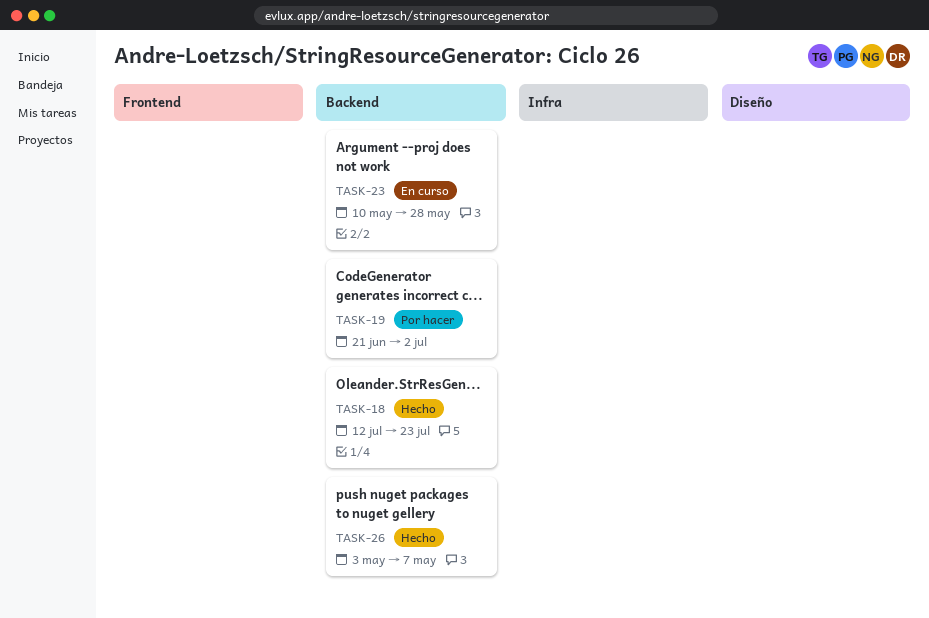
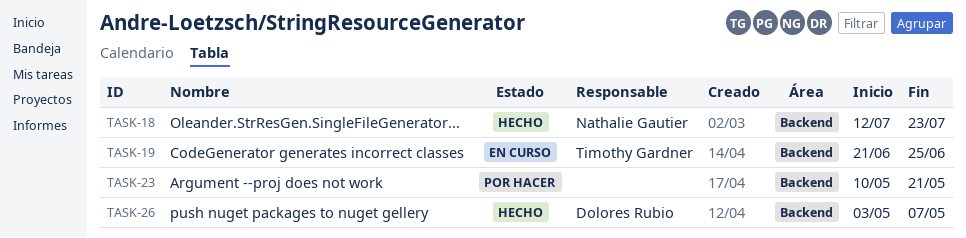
TASK-19, status: Por hacer -> En curso
TASK-19, due: Jul 2 -> Jun 25
TASK-23, status: En curso -> Por hacer
TASK-23, due: May 28 -> May 21

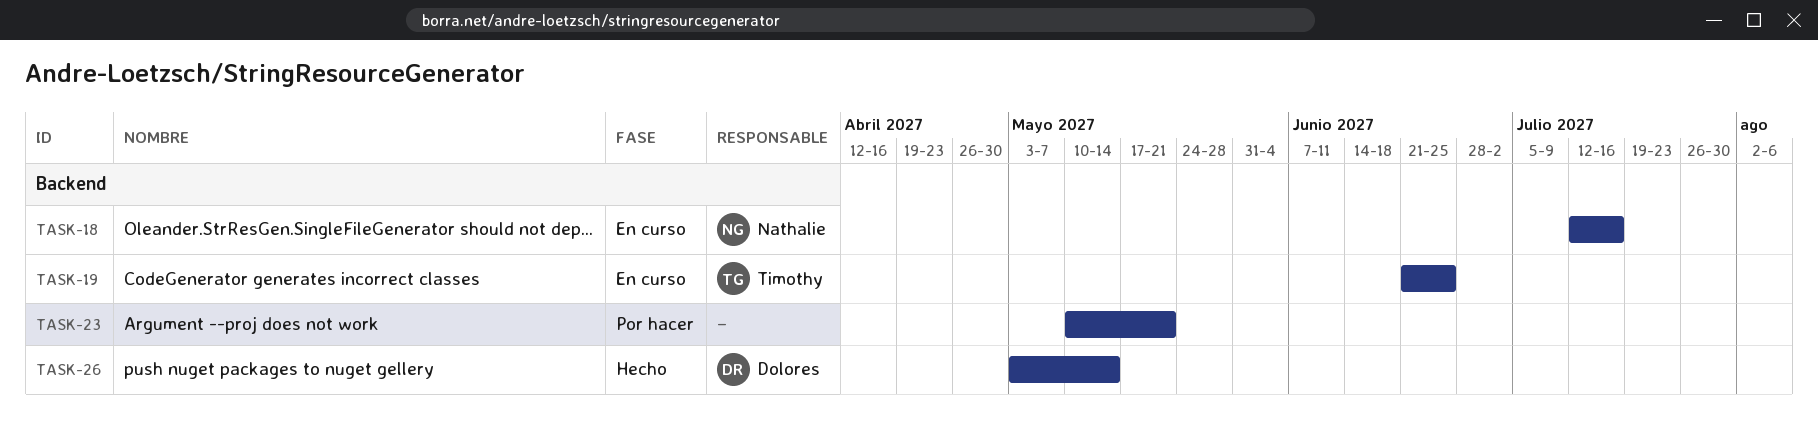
TASK-18, status: Hecho -> En curso
TASK-18, due: Jul 23 -> Jul 16
TASK-26, due: May 7 -> May 14

